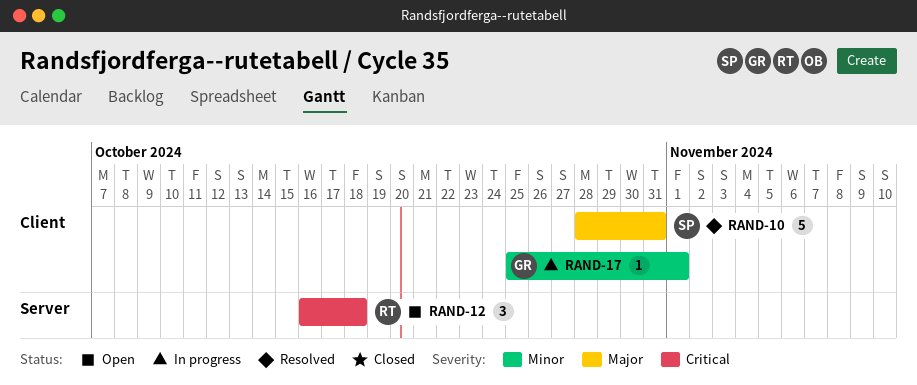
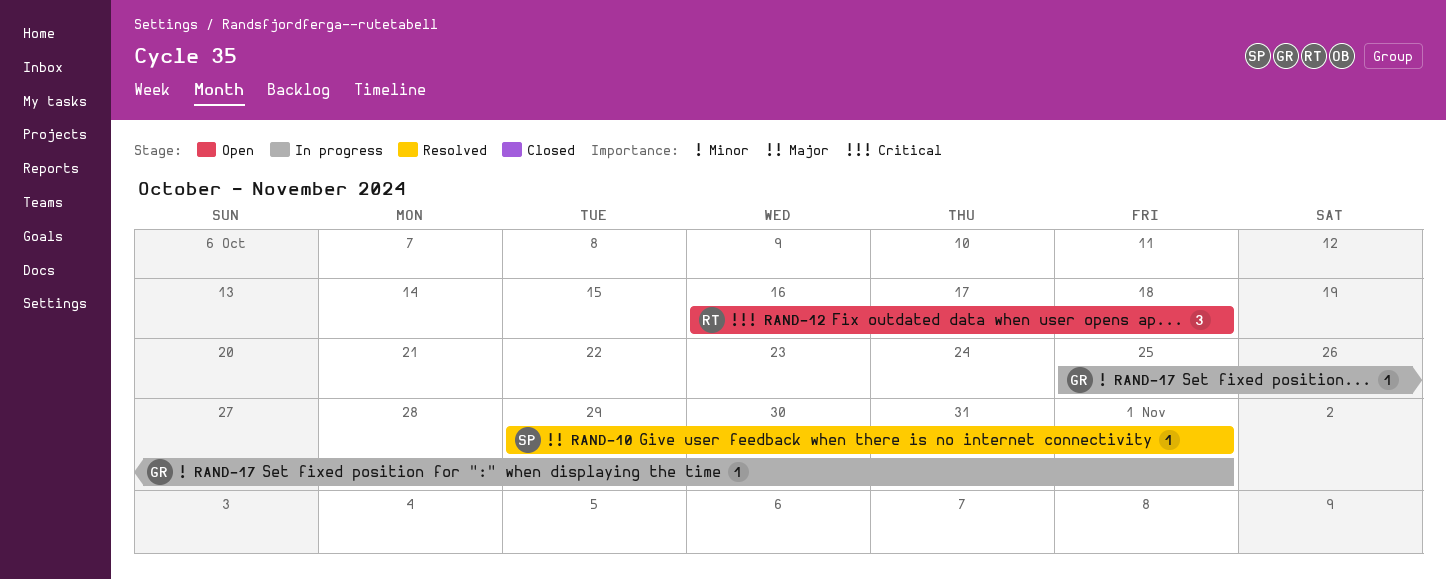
RAND-10, estimate: 5 -> 1
RAND-10, start: Oct 28 -> Oct 29
RAND-10, due: Oct 31 -> Nov 1

